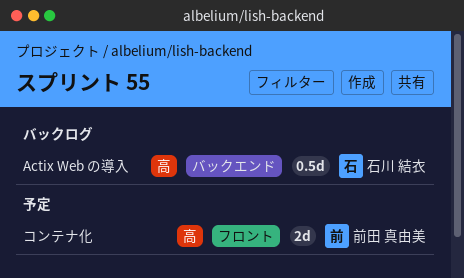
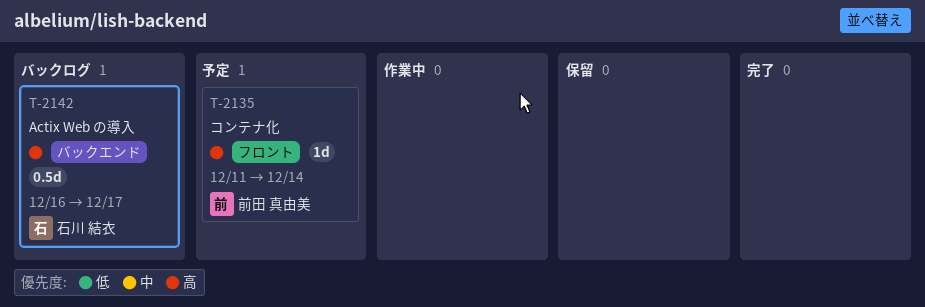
コンテナ化, estimate: 2d -> 1d

